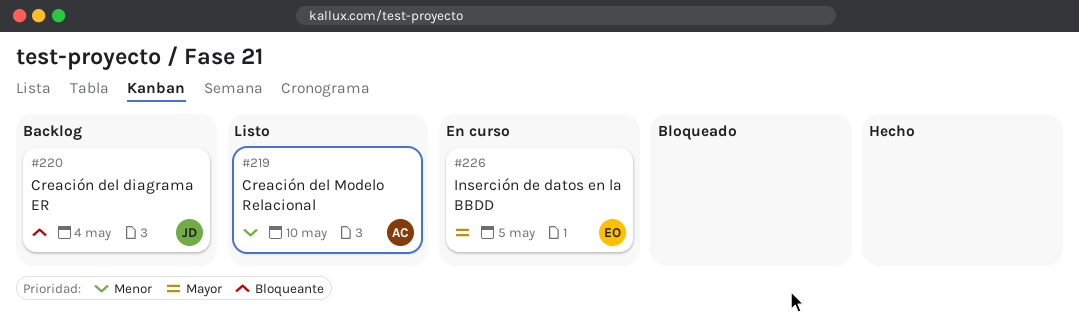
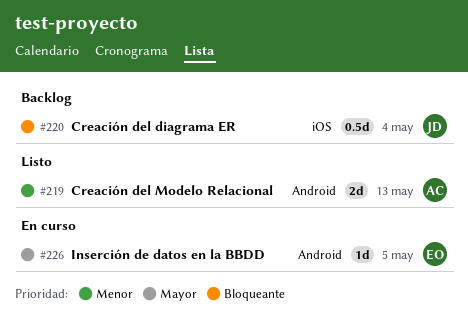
#219, due: May 10 -> May 13

